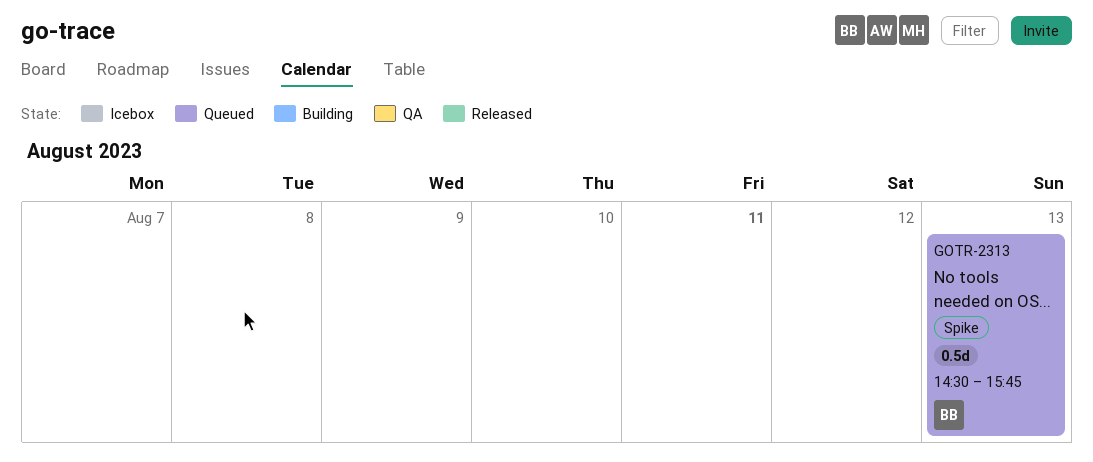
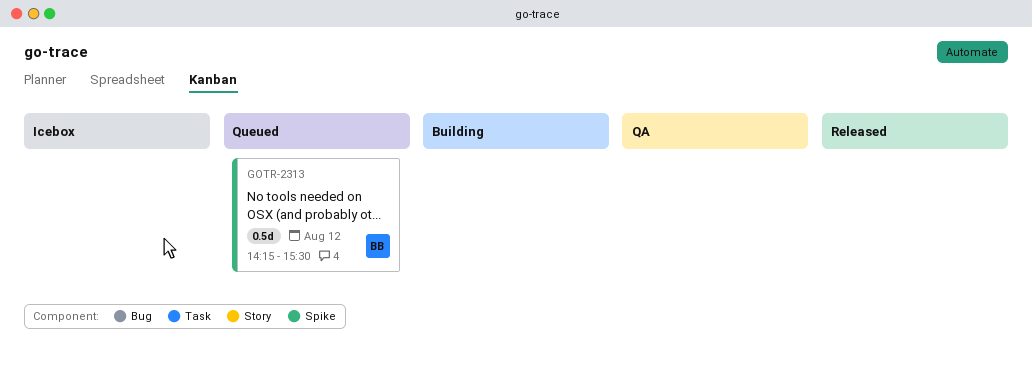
GOTR-2313, day: Aug 13 -> Aug 12
GOTR-2313, begins: 14:30 -> 14:15
GOTR-2313, ends: 15:45 -> 15:30

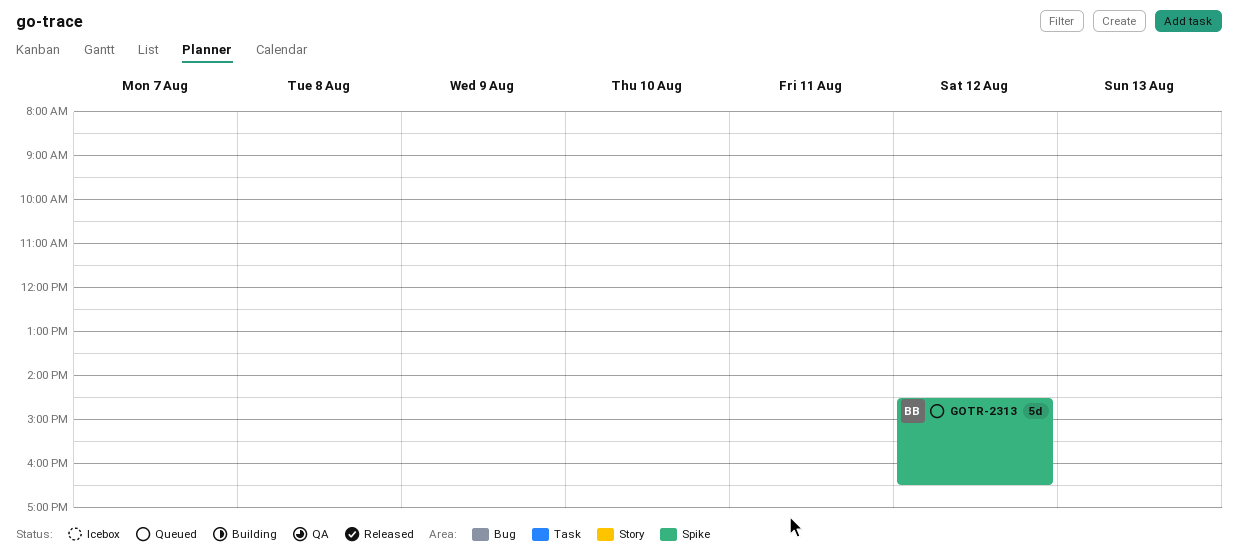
GOTR-2313, estimate: 0.5d -> 5d
GOTR-2313, begins: 14:15 -> 14:30
GOTR-2313, ends: 15:30 -> 16:30

